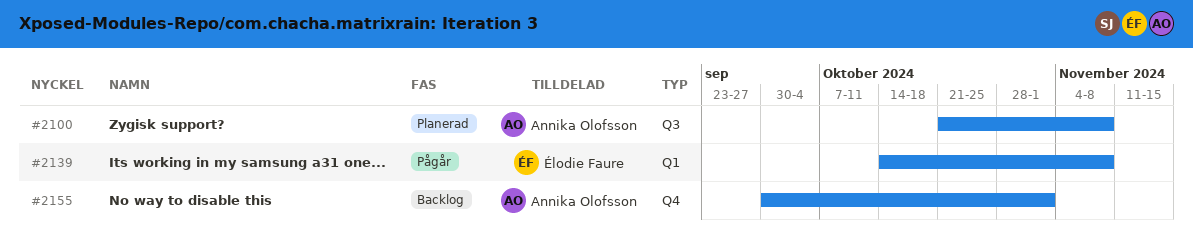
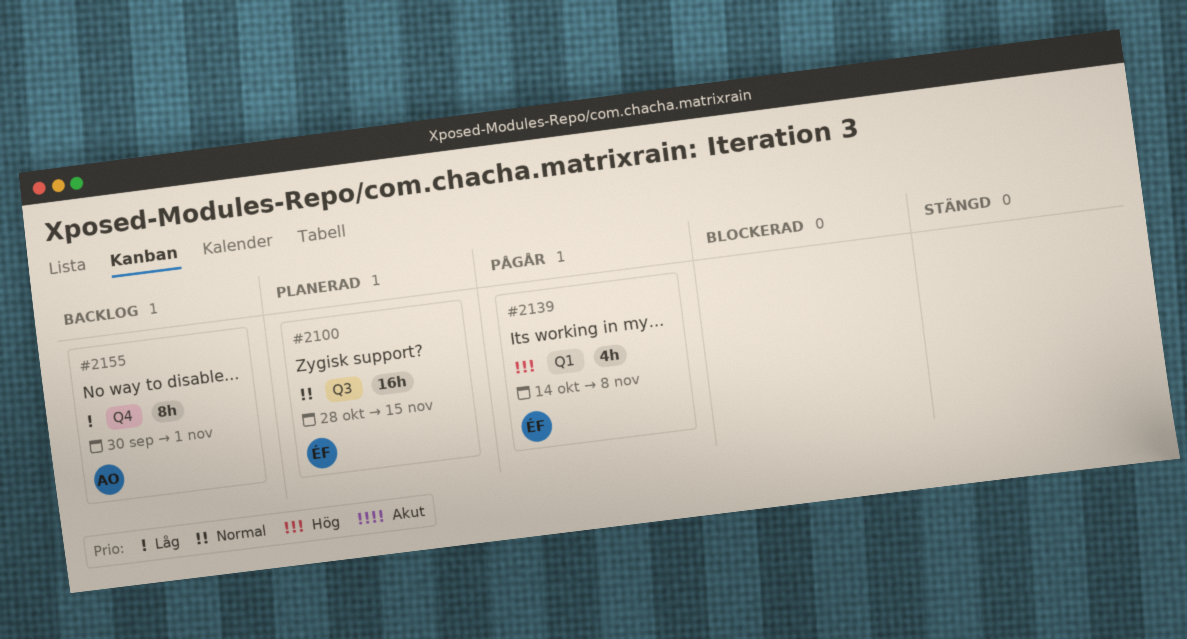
#2100, owner: Annika Olofsson -> Élodie Faure
#2100, start: Oct 21 -> Oct 28
#2100, due: Nov 8 -> Nov 15

